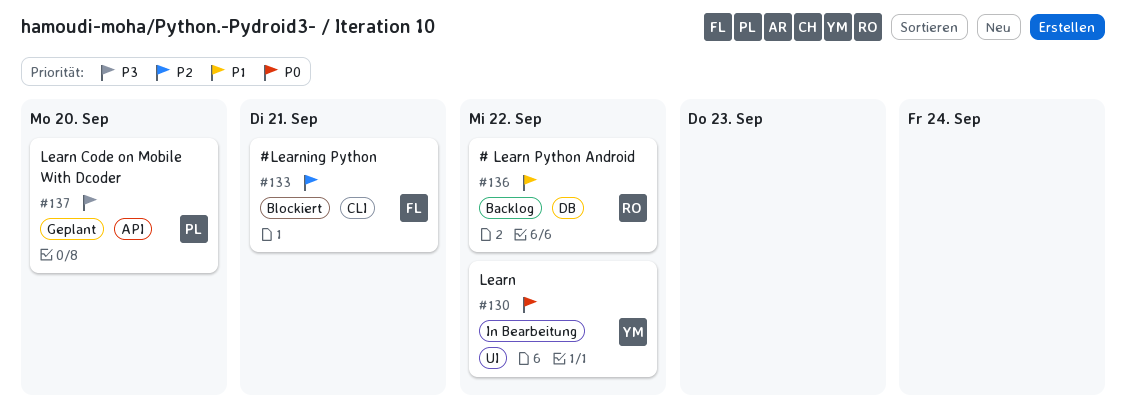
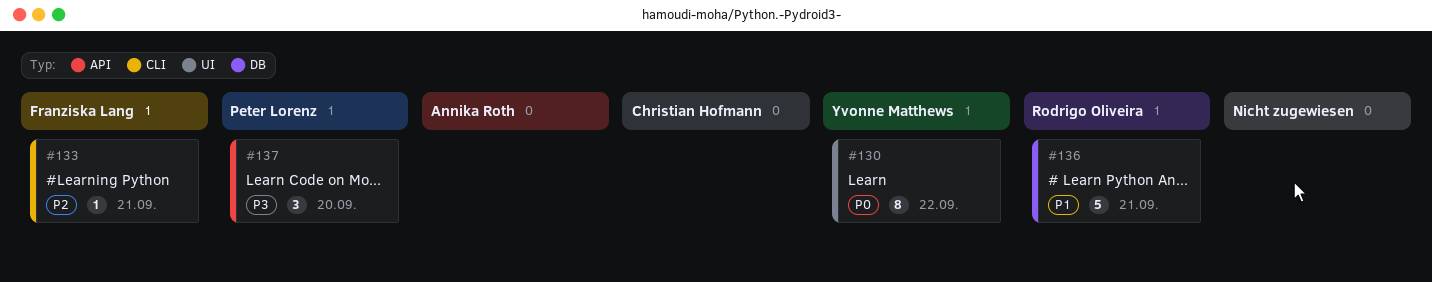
#136, due: Sep 22 -> Sep 21

